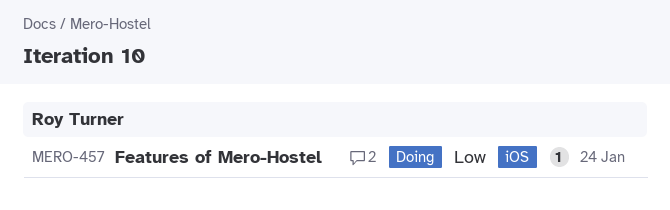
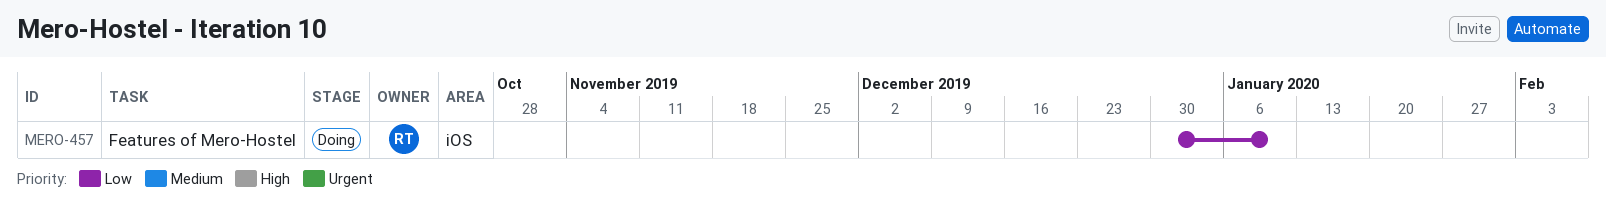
MERO-457, due: Jan 24 -> Jan 10

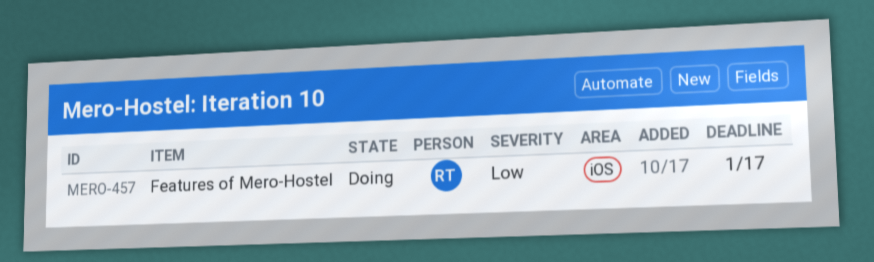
MERO-457, due: Jan 10 -> Jan 17

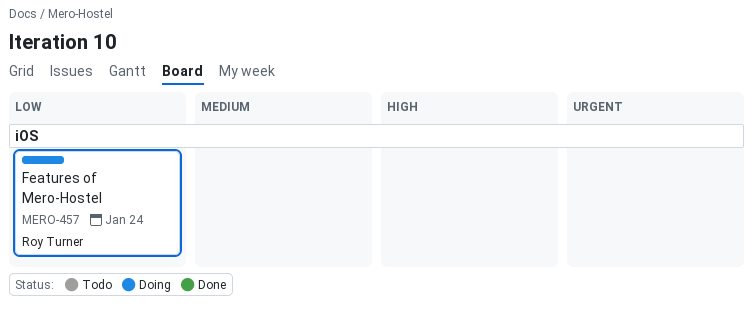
MERO-457, due: Jan 17 -> Jan 24

